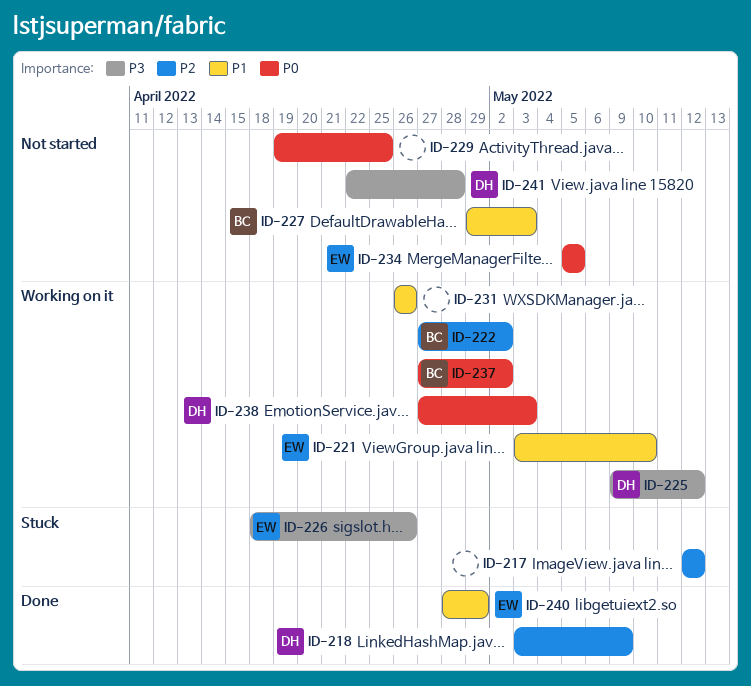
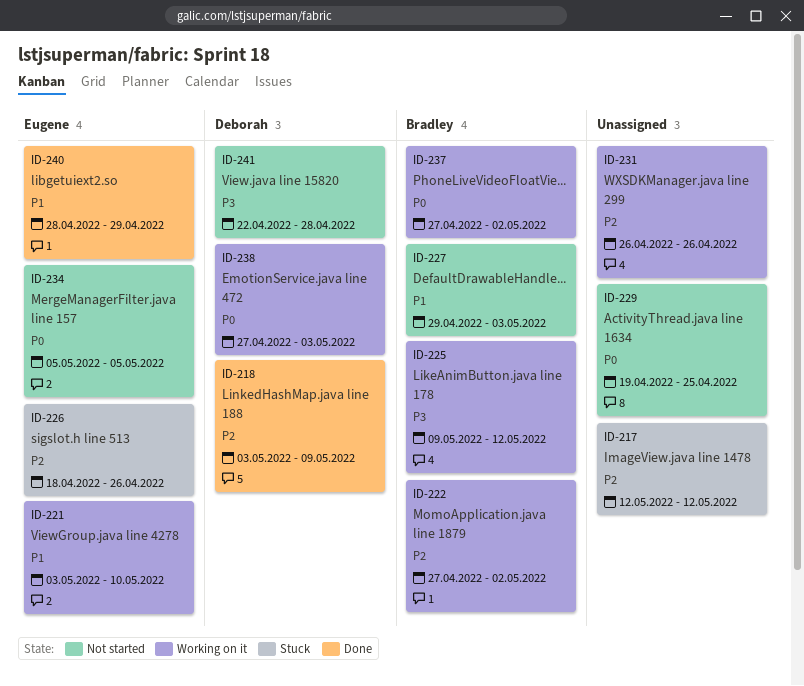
ID-225, owner: Deborah -> Bradley
ID-226, priority: P3 -> P2
ID-231, priority: P1 -> P2

